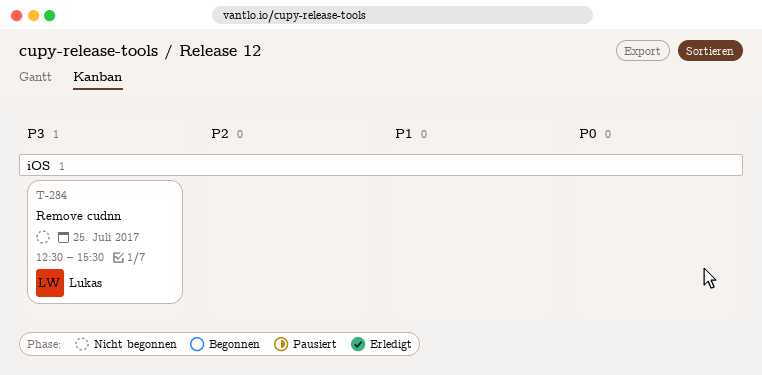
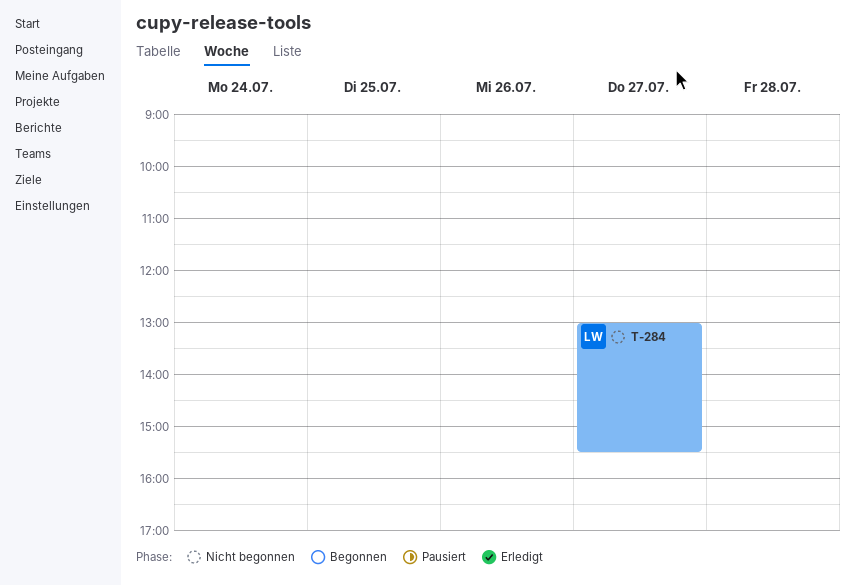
T-284, day: Jul 25 -> Jul 27
T-284, begins: 12:30 -> 13:00

